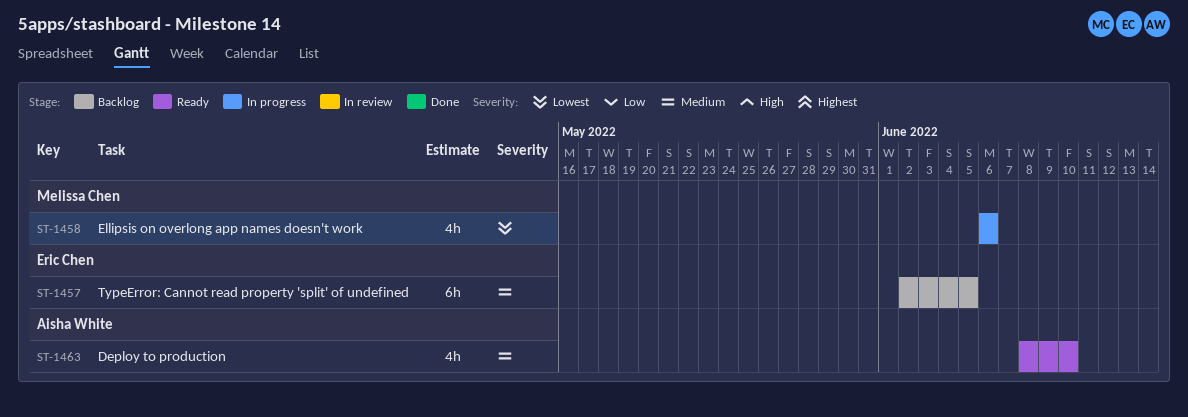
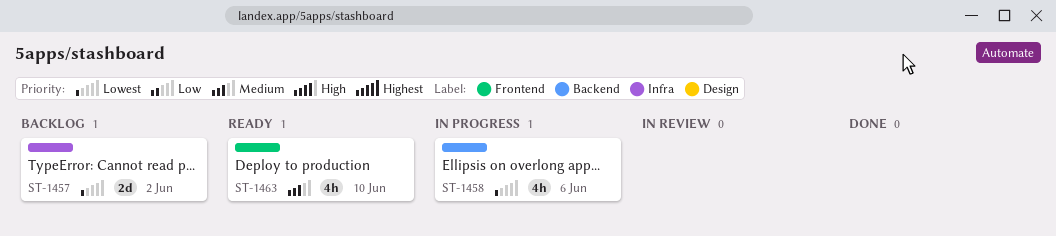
ST-1457, priority: Medium -> Lowest
ST-1457, estimate: 6h -> 2d
ST-1457, due: Jun 5 -> Jun 2

